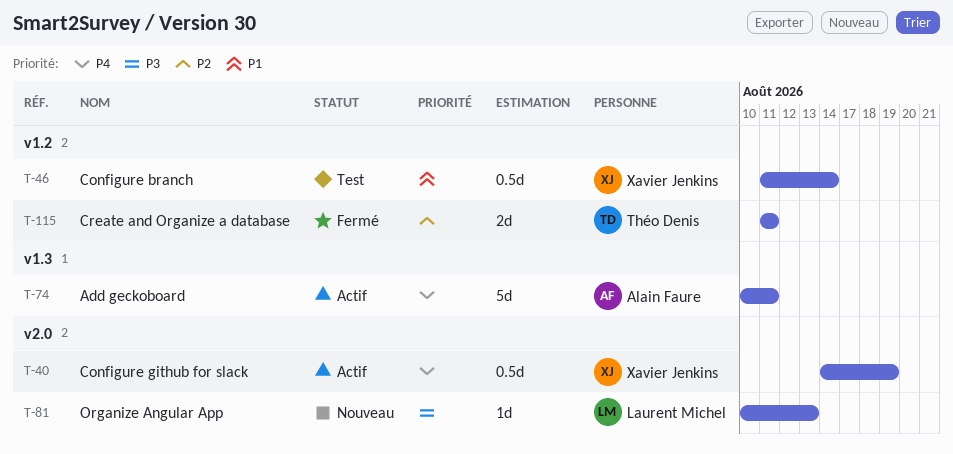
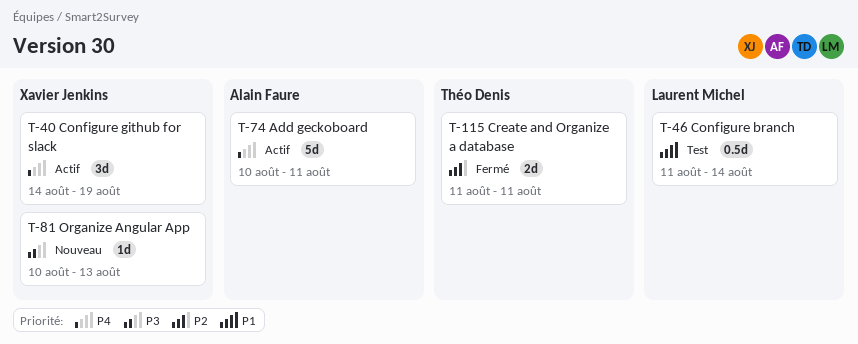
T-40, estimate: 0.5d -> 3d
T-46, owner: Xavier Jenkins -> Laurent Michel
T-81, owner: Laurent Michel -> Xavier Jenkins

